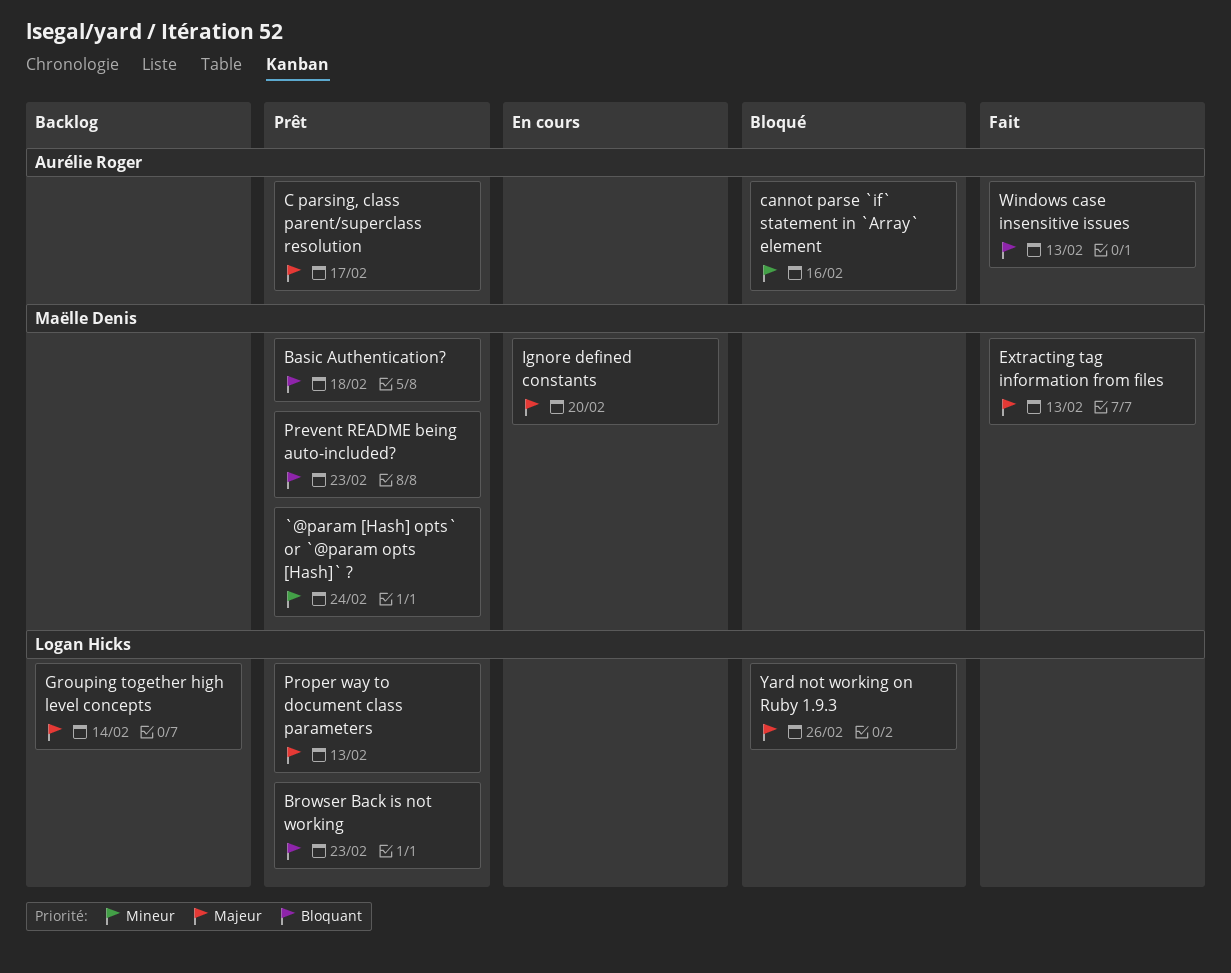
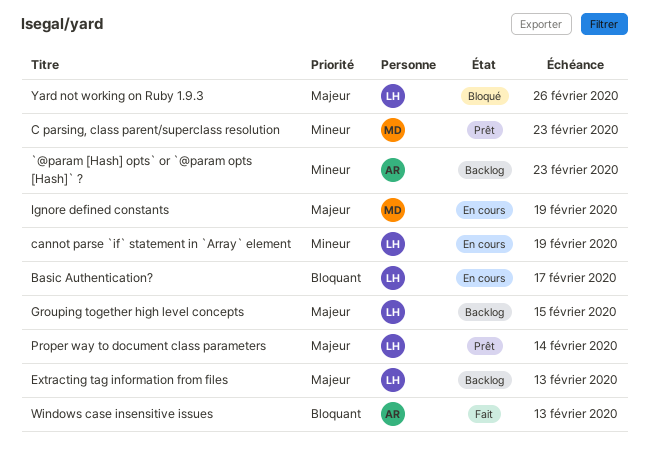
`@param [Hash] opts` or `@param opts [Hash]` ?, status: Prêt -> Backlog
`@param [Hash] opts` or `@param opts [Hash]` ?, owner: Maëlle Denis -> Aurélie Roger
`@param [Hash] opts` or `@param opts [Hash]` ?, due: Feb 24 -> Feb 23
Basic Authentication?, status: Prêt -> En cours
Basic Authentication?, owner: Maëlle Denis -> Logan Hicks
Basic Authentication?, due: Feb 18 -> Feb 17
Browser Back is not working: present -> none
C parsing, class parent/superclass resolution, owner: Aurélie Roger -> Maëlle Denis
C parsing, class parent/superclass resolution, priority: Majeur -> Mineur
C parsing, class parent/superclass resolution, due: Feb 17 -> Feb 23
cannot parse `if` statement in `Array` element, status: Bloqué -> En cours
cannot parse `if` statement in `Array` element, owner: Aurélie Roger -> Logan Hicks
cannot parse `if` statement in `Array` element, due: Feb 16 -> Feb 19
Extracting tag information from files, status: Fait -> Backlog
Extracting tag information from files, owner: Maëlle Denis -> Logan Hicks
Grouping together high level concepts, due: Feb 14 -> Feb 15
Ignore defined constants, due: Feb 20 -> Feb 19
Prevent README being auto-included?: present -> none
Proper way to document class parameters, due: Feb 13 -> Feb 14

